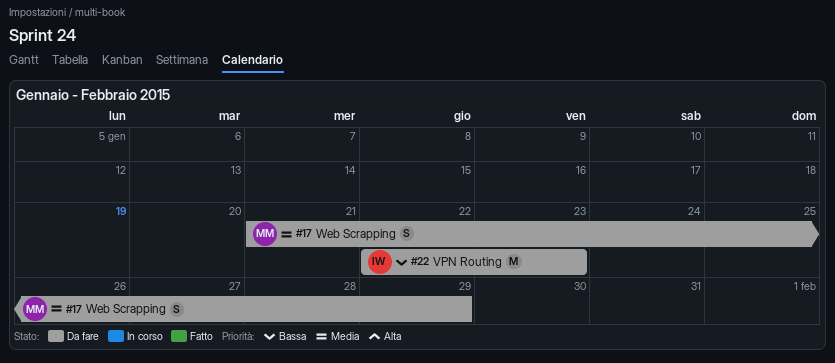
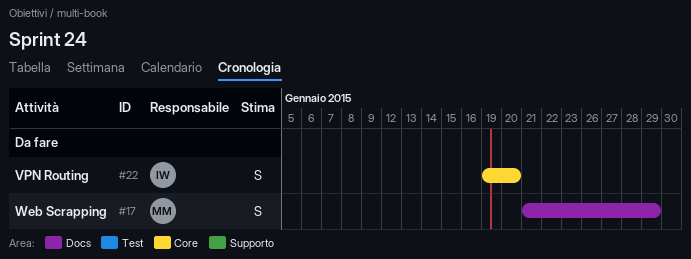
#22, estimate: M -> S
#22, start: Jan 22 -> Jan 19
#22, due: Jan 23 -> Jan 20

